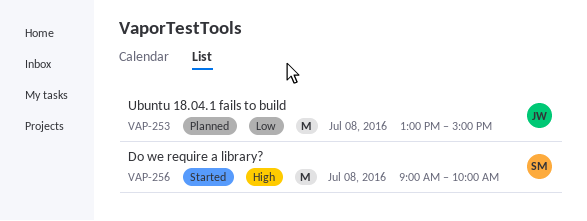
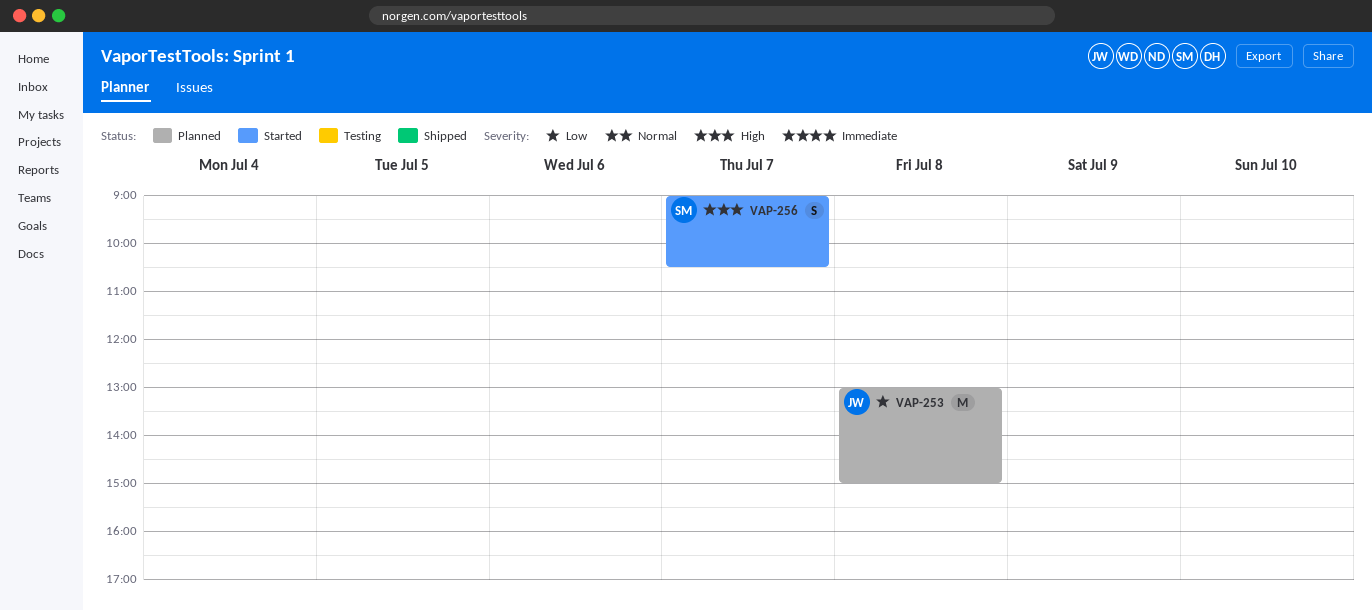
VAP-256, estimate: M -> S
VAP-256, day: Jul 8 -> Jul 7
VAP-256, ends: 10:00 -> 10:30

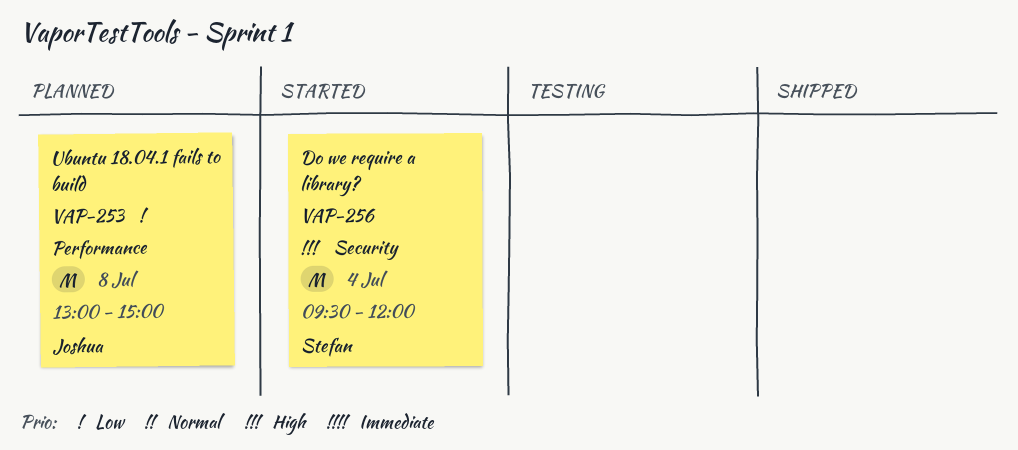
VAP-256, estimate: S -> M
VAP-256, day: Jul 7 -> Jul 4
VAP-256, begins: 09:00 -> 09:30
VAP-256, ends: 10:30 -> 12:00

